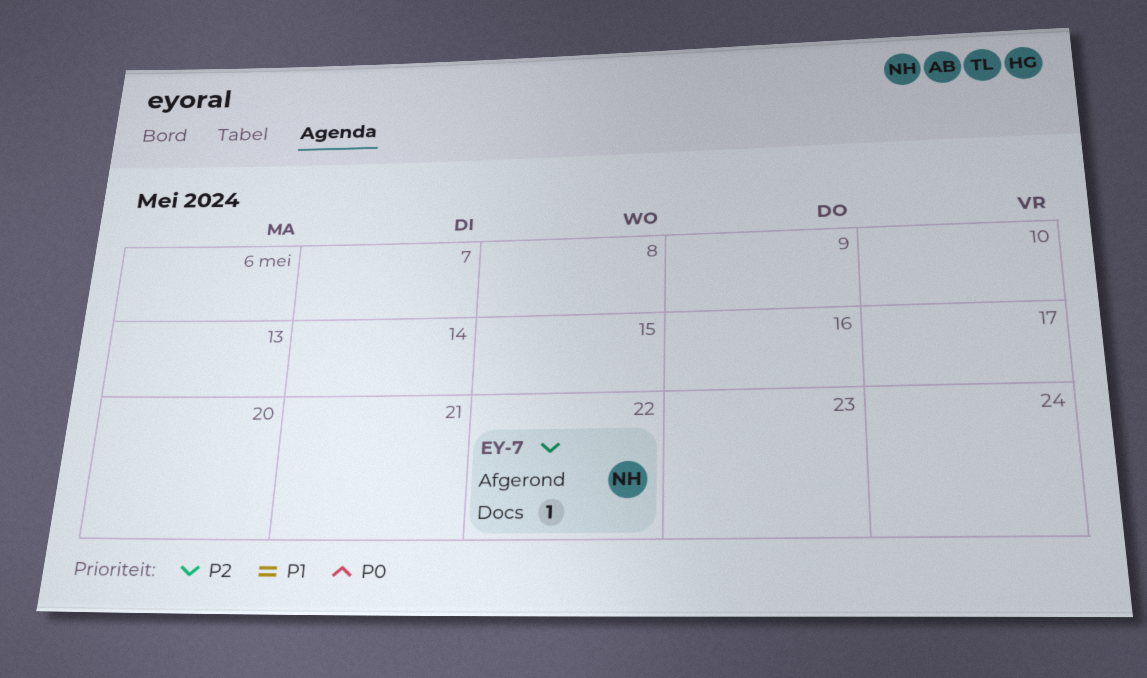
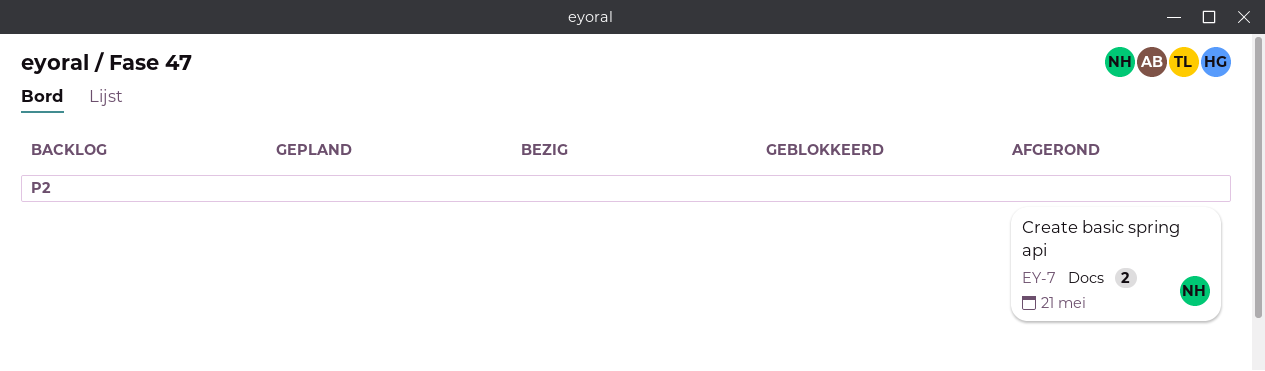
EY-7, estimate: 1 -> 2
EY-7, due: May 22 -> May 21

